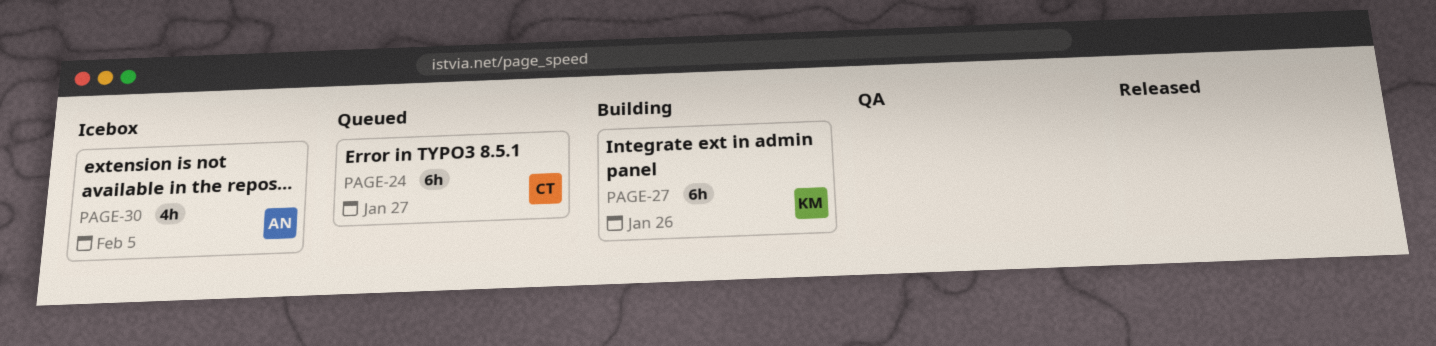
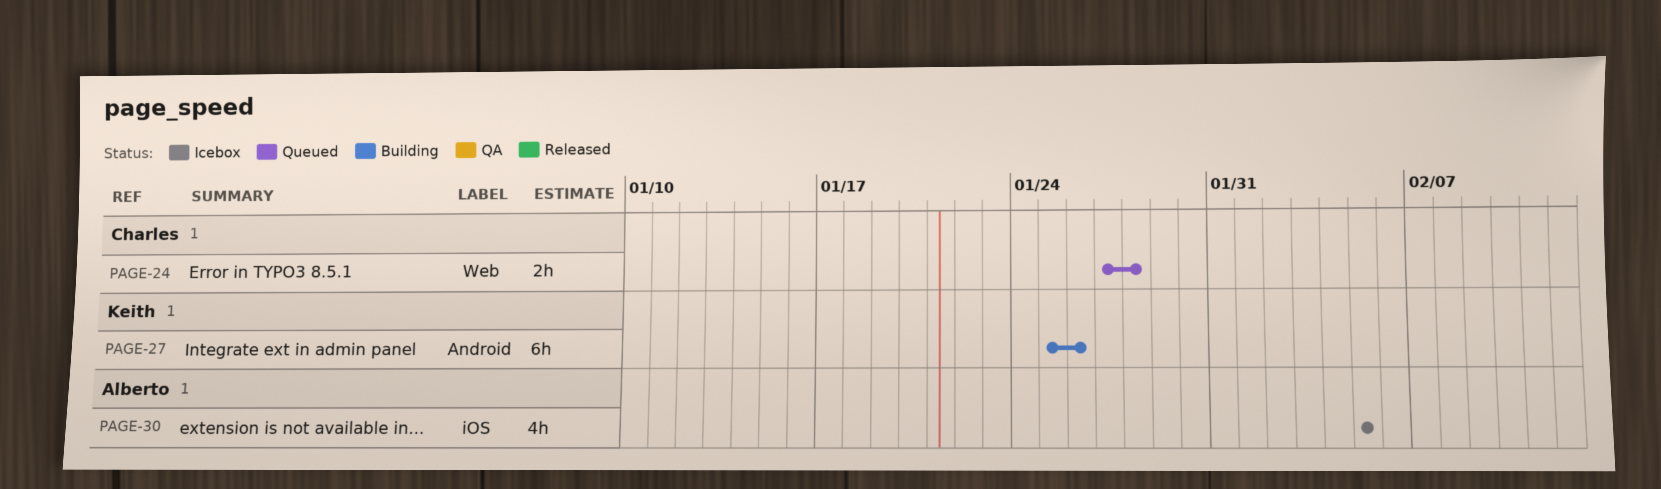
PAGE-24, estimate: 6h -> 2h
PAGE-24, due: Jan 27 -> Jan 28

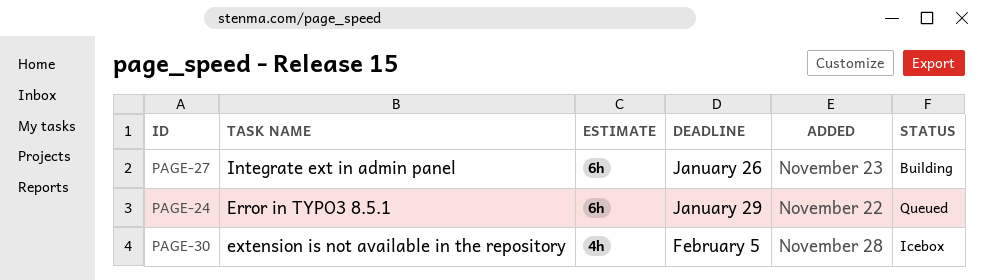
PAGE-24, estimate: 2h -> 6h
PAGE-24, due: Jan 28 -> Jan 29

